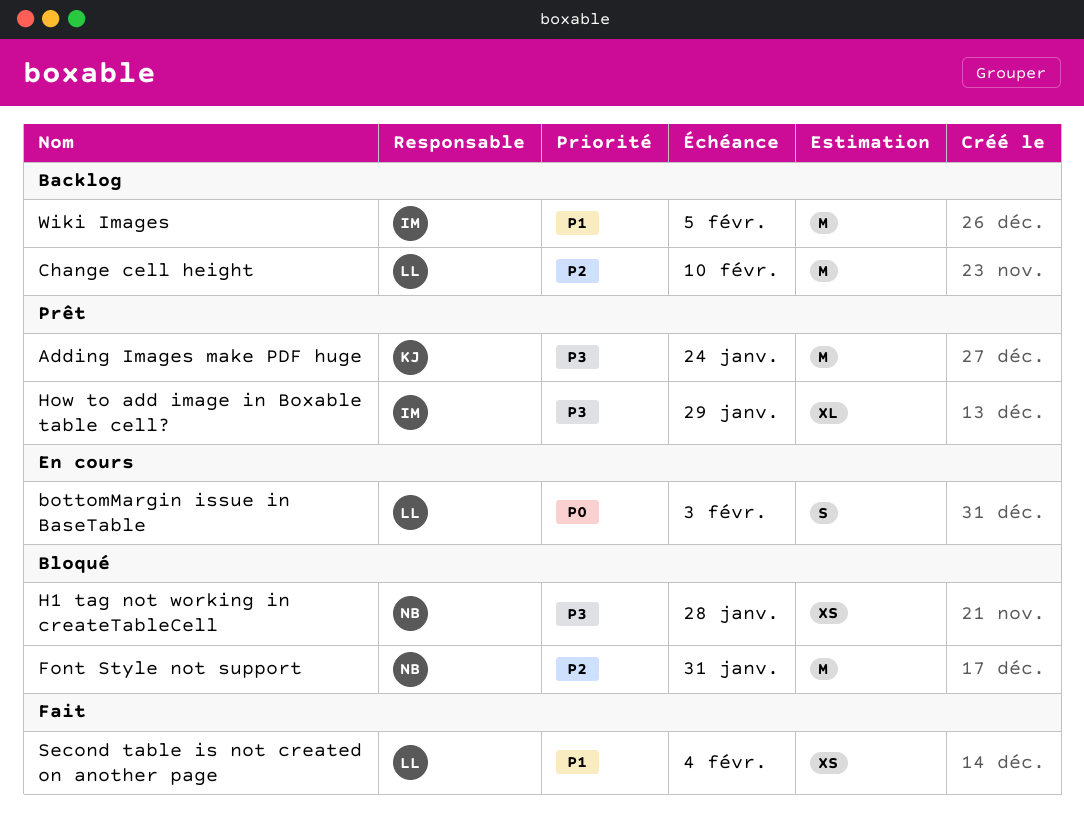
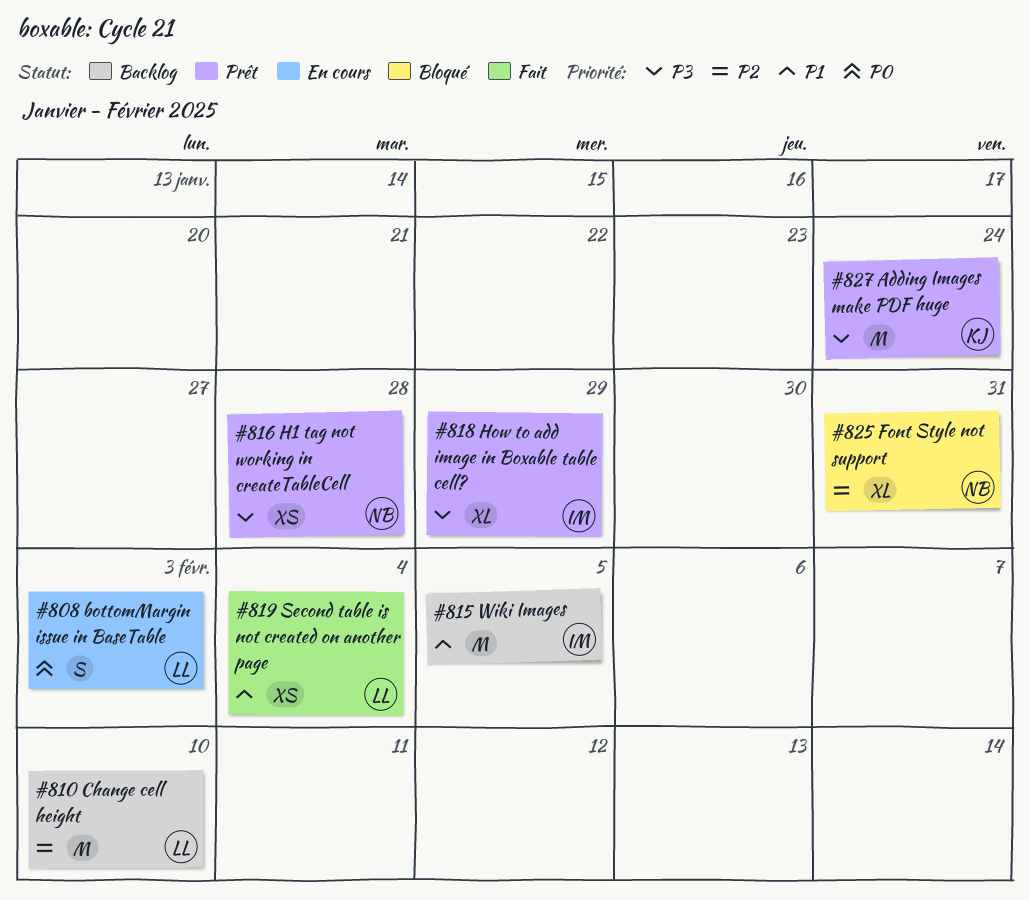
Font Style not support, estimate: M -> XL
H1 tag not working in createTableCell, status: Bloqué -> Prêt

